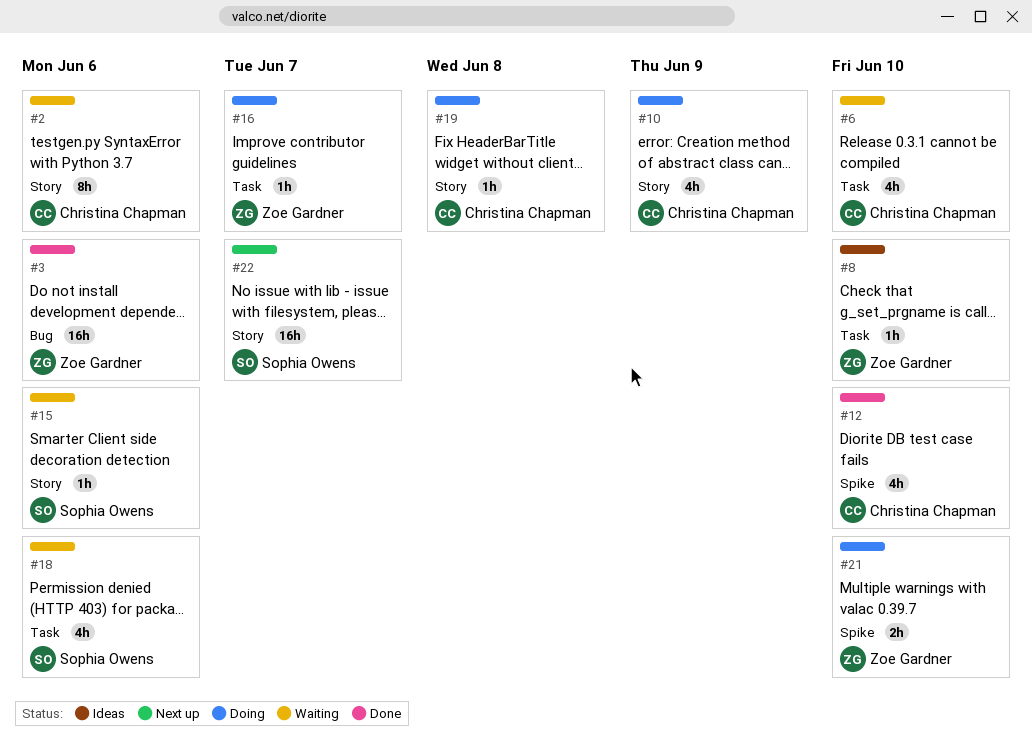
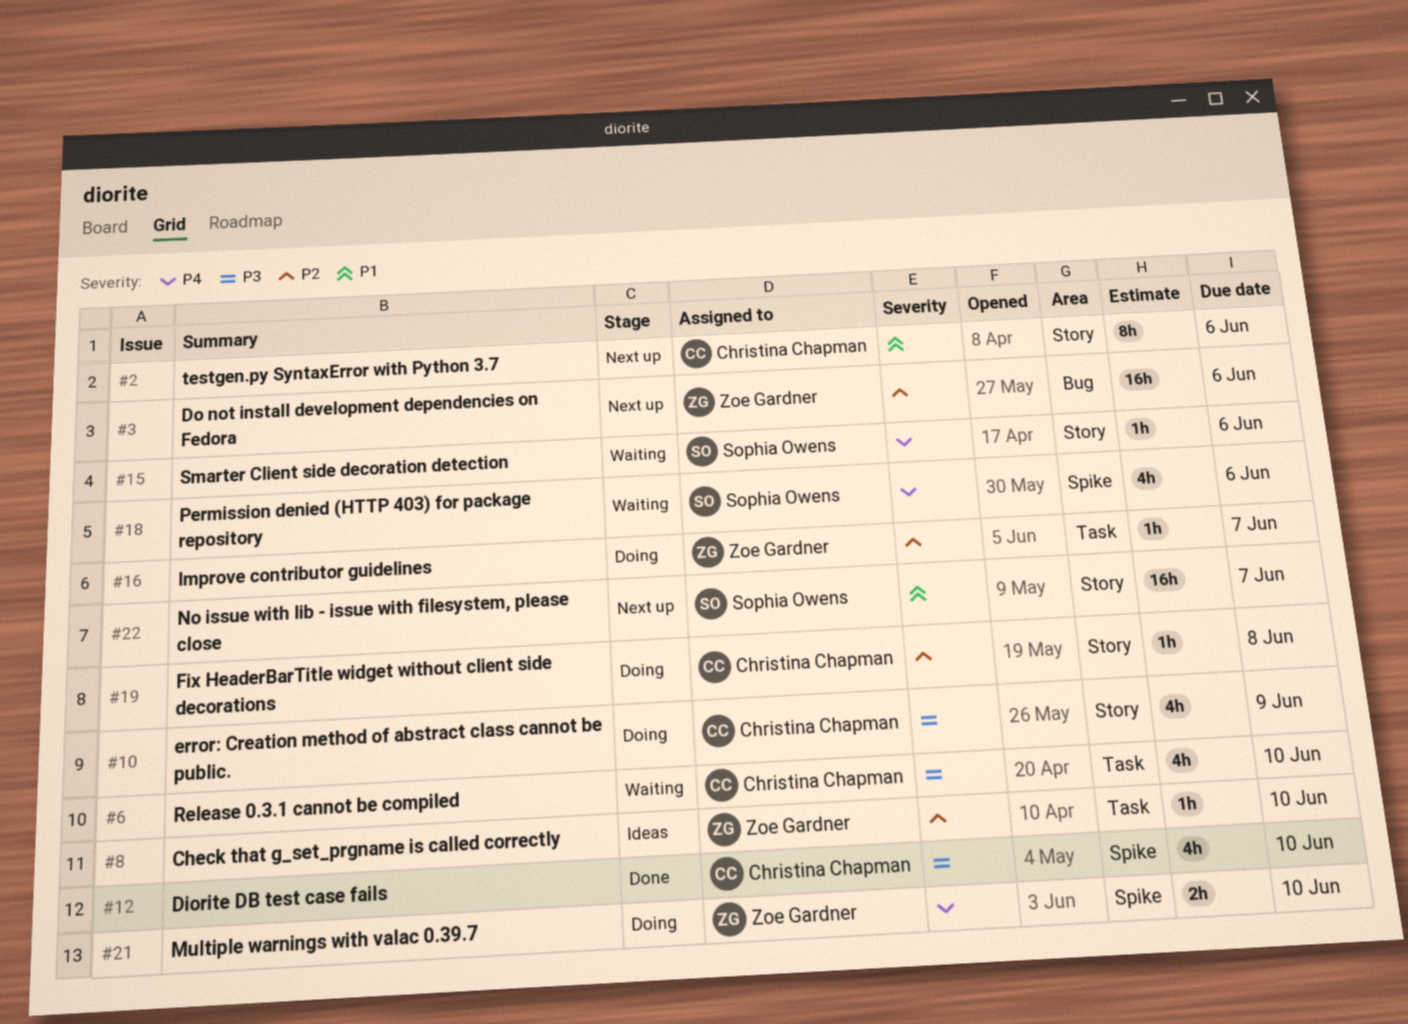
#2, status: Waiting -> Next up
#3, status: Done -> Next up
#18, label: Task -> Spike

